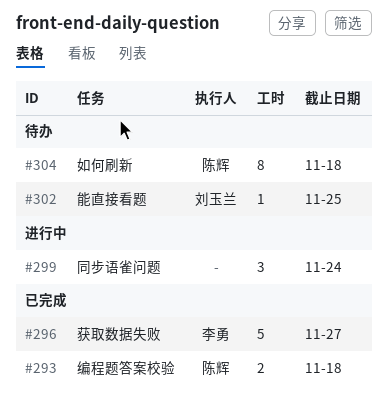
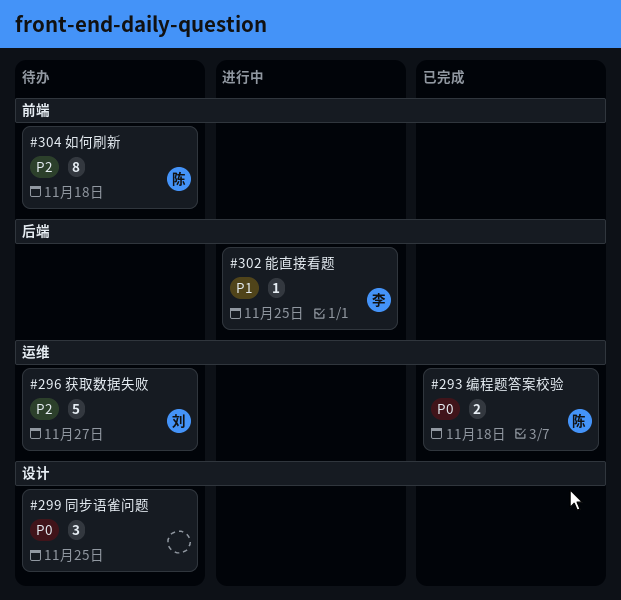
#296, status: 已完成 -> 待办
#296, owner: 李勇 -> 刘玉兰
#299, status: 进行中 -> 待办
#299, due: Nov 24 -> Nov 25
#302, status: 待办 -> 进行中
#302, owner: 刘玉兰 -> 李勇

